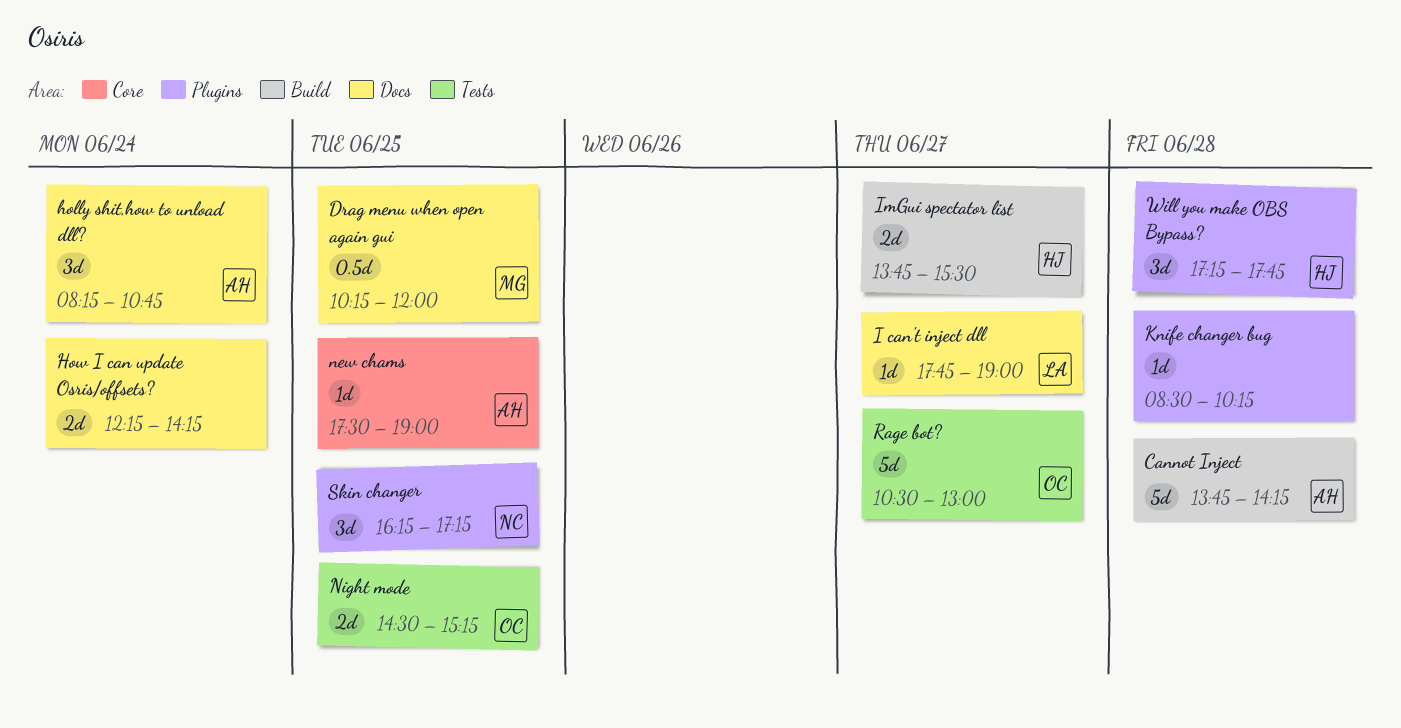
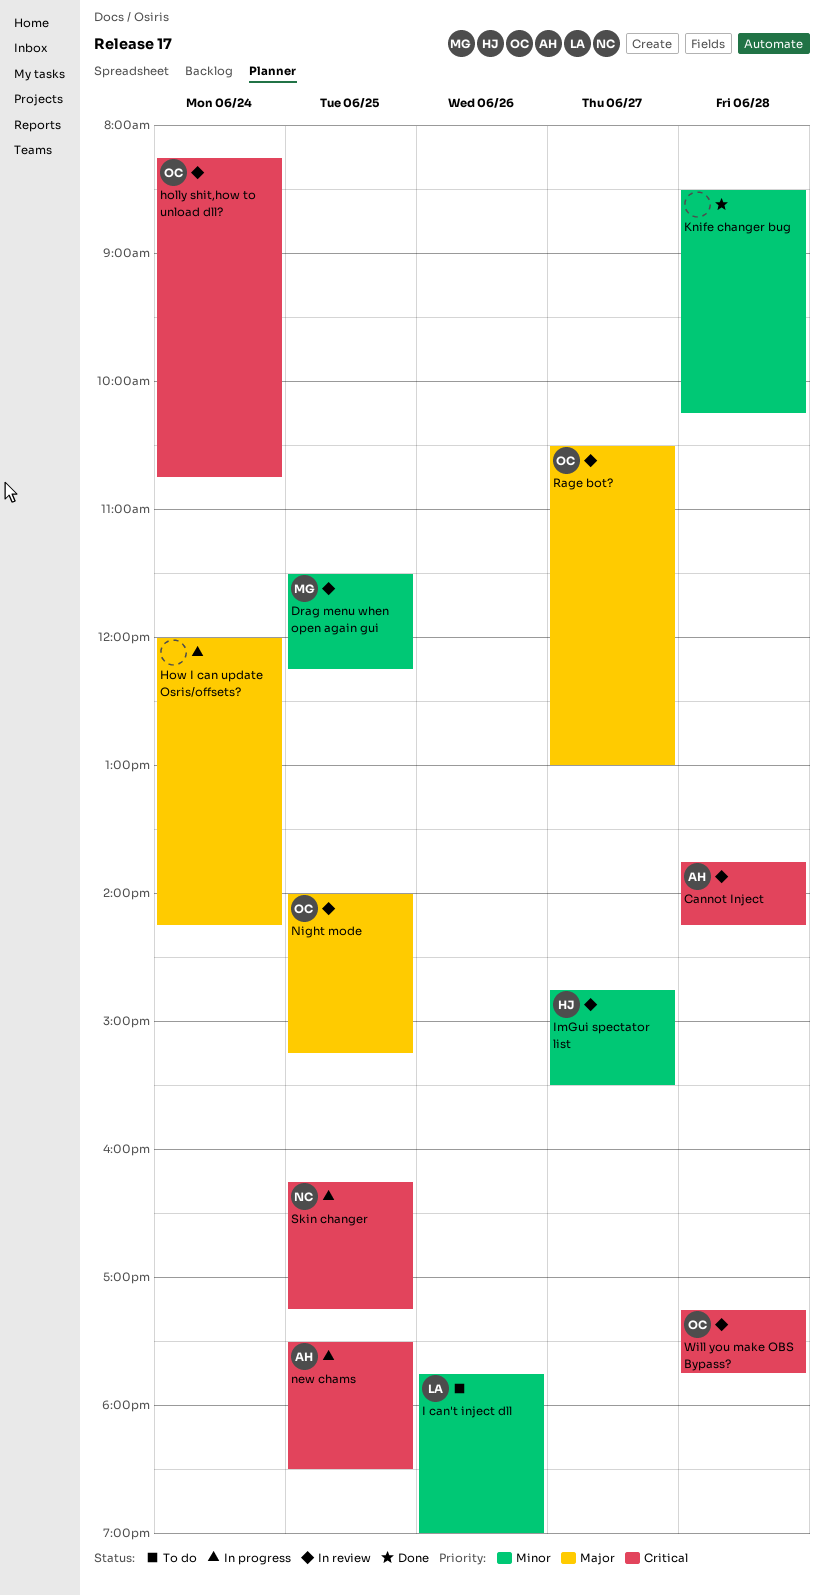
Drag menu when open again gui, begins: 10:15 -> 11:30
Drag menu when open again gui, ends: 12:00 -> 12:15
holly shit,how to unload dll?, owner: AH -> OC
How I can update Osris/offsets?, begins: 12:15 -> 12:00
I can't inject dll, day: Jun 27 -> Jun 26
ImGui spectator list, begins: 13:45 -> 14:45
new chams, ends: 19:00 -> 18:30
Night mode, begins: 14:30 -> 14:00
Will you make OBS Bypass?, owner: HJ -> OC

